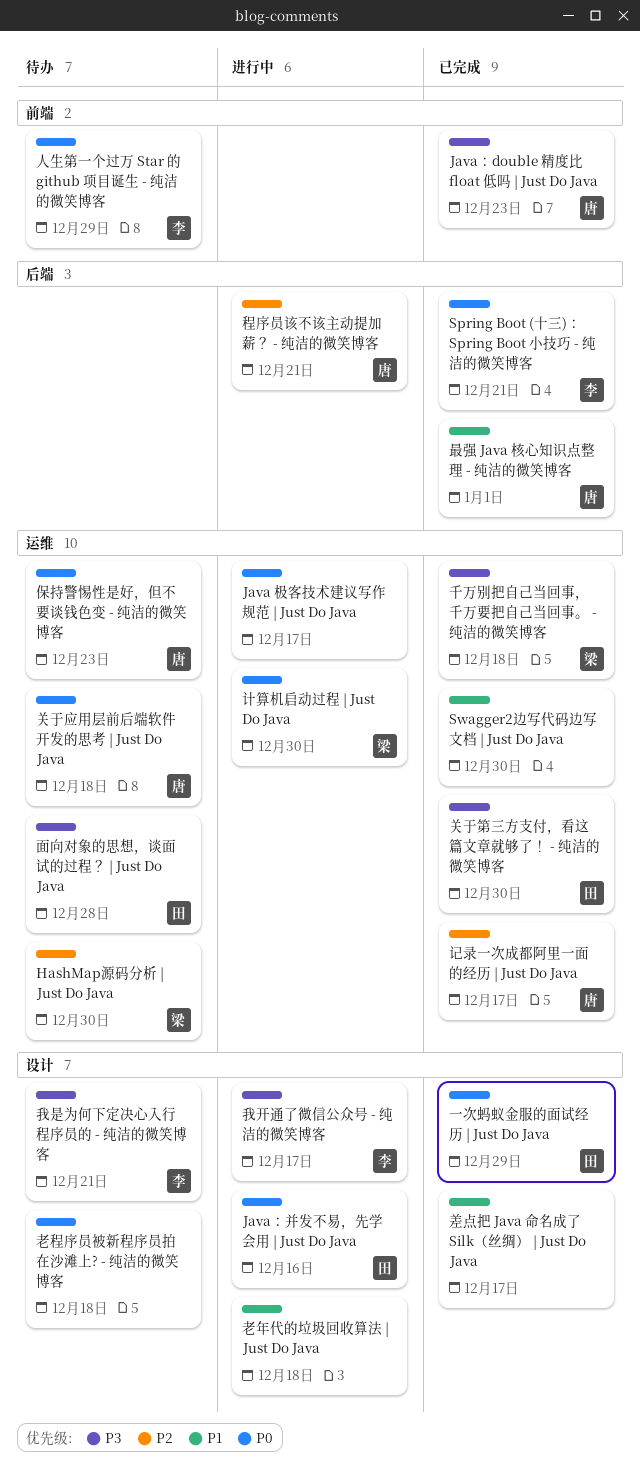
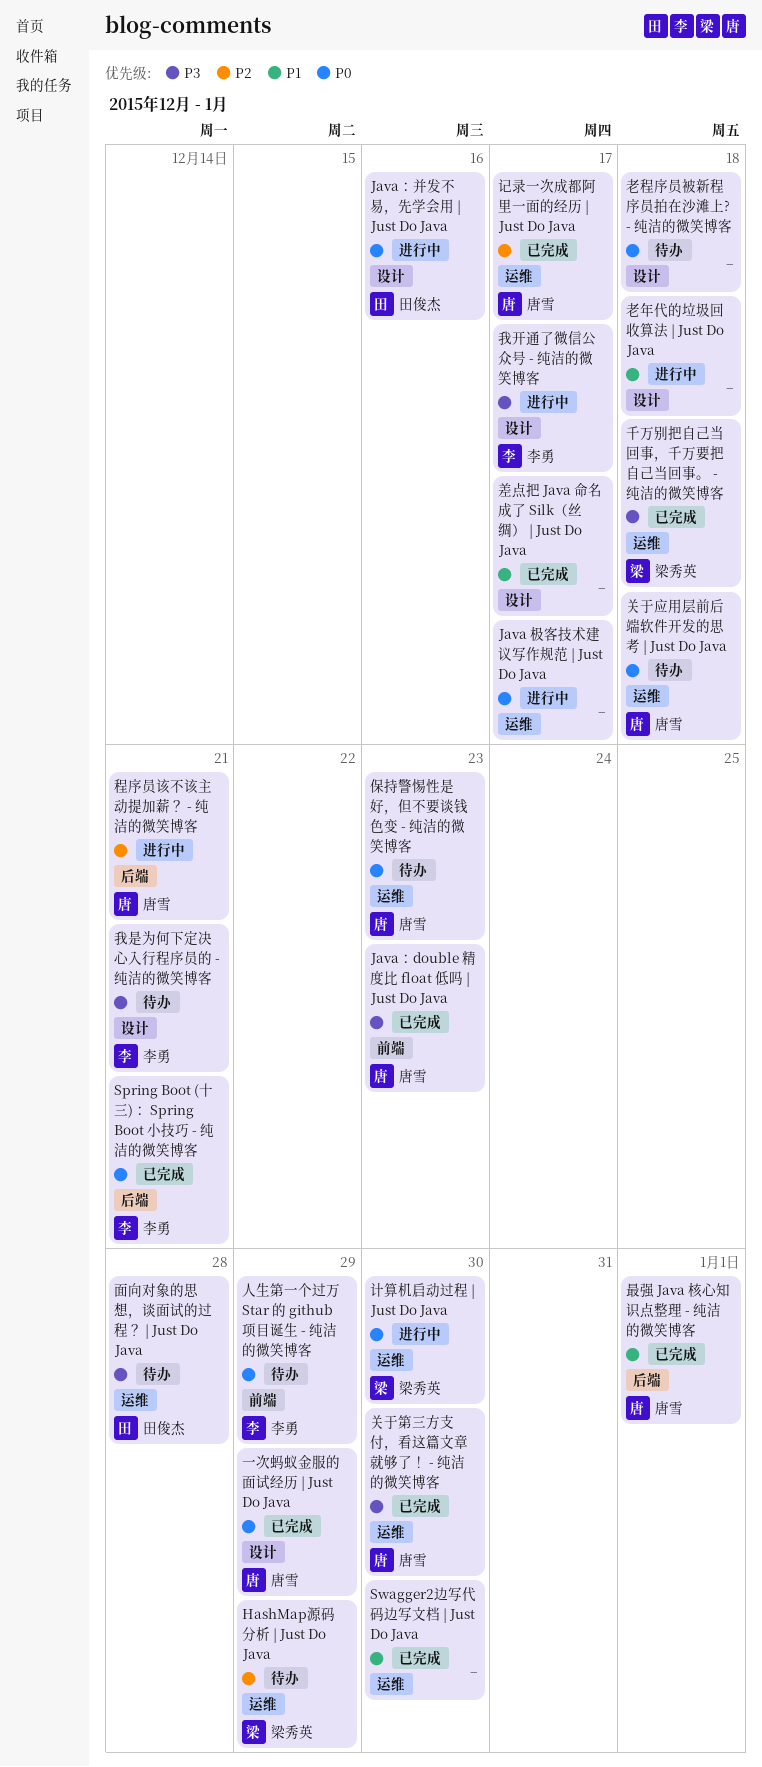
HashMap源码分析 | Just Do Java, due: Dec 30 -> Dec 29
一次蚂蚁金服的面试经历 | Just Do Java, owner: 田俊杰 -> 唐雪
关于第三方支付，看这篇文章就够了！ - 纯洁的微笑博客, owner: 田俊杰 -> 唐雪

